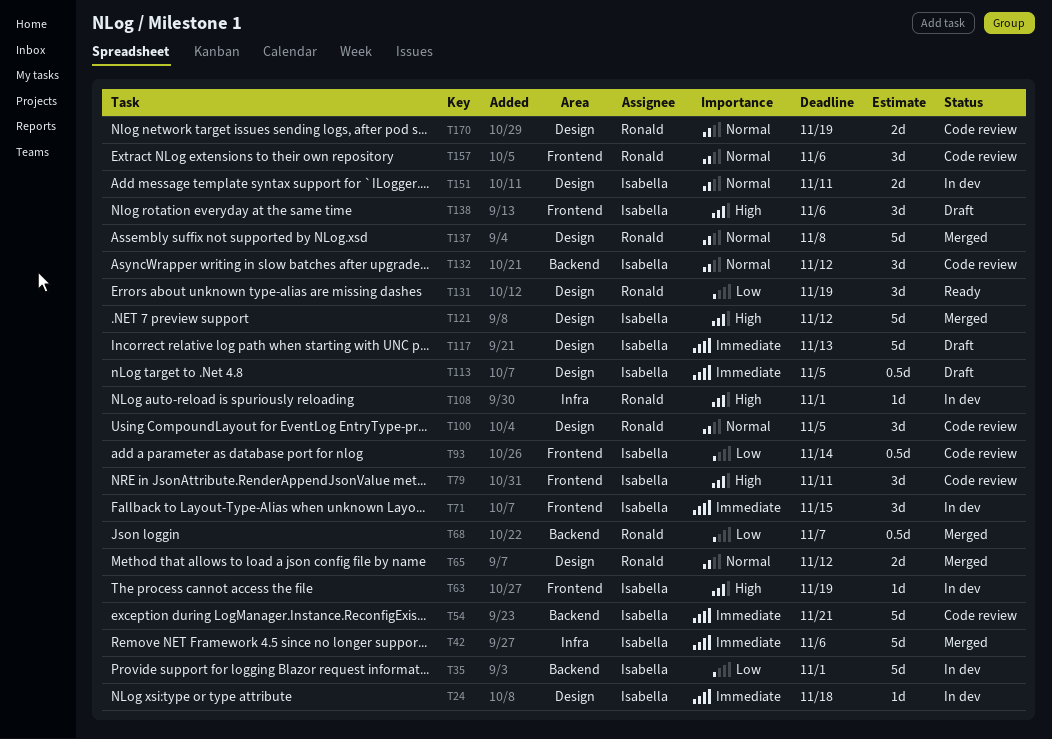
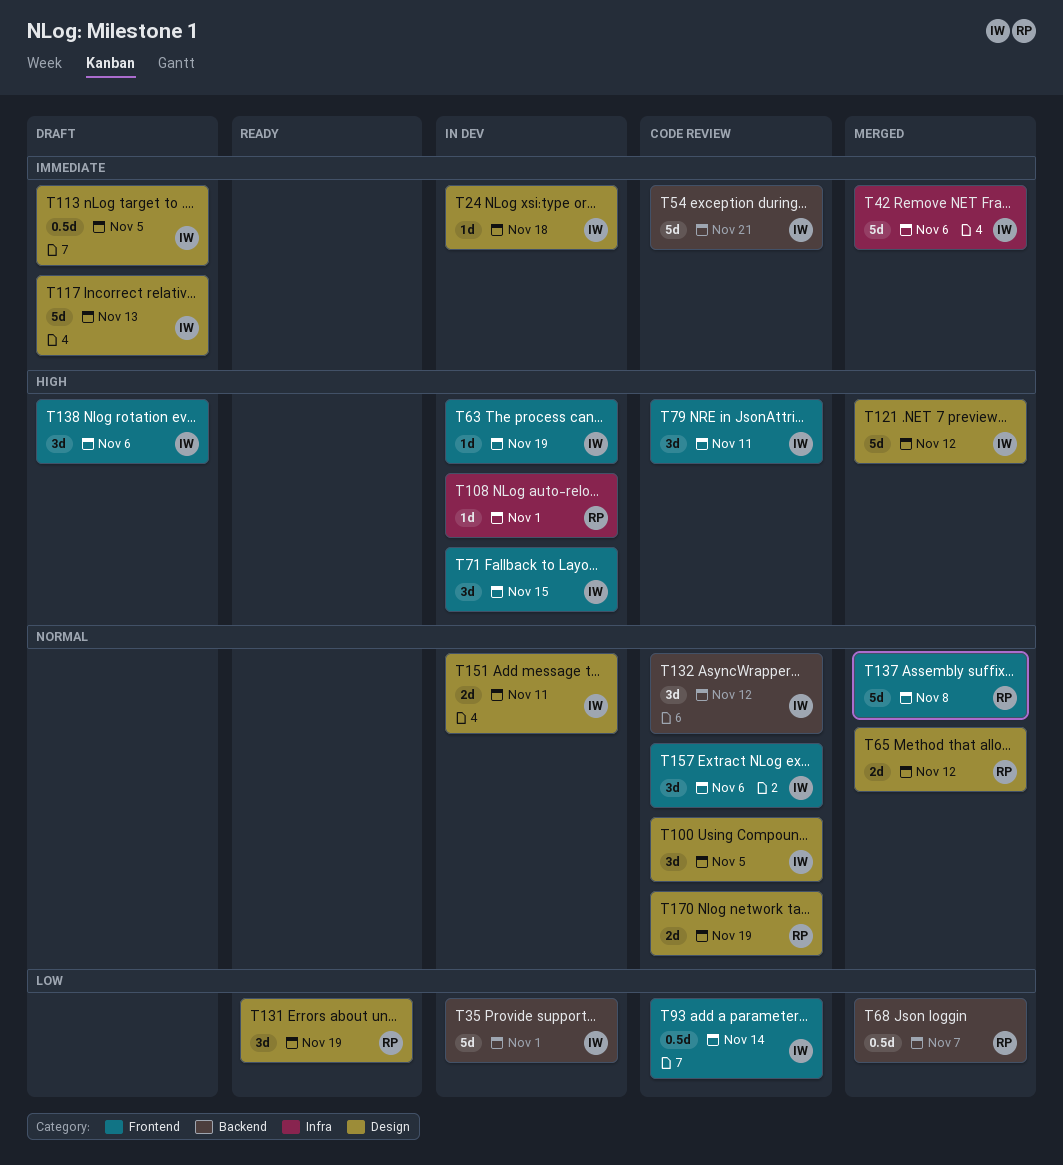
T71, priority: Immediate -> High
T100, owner: Ronald -> Isabella
T137, label: Design -> Frontend
T157, owner: Ronald -> Isabella

